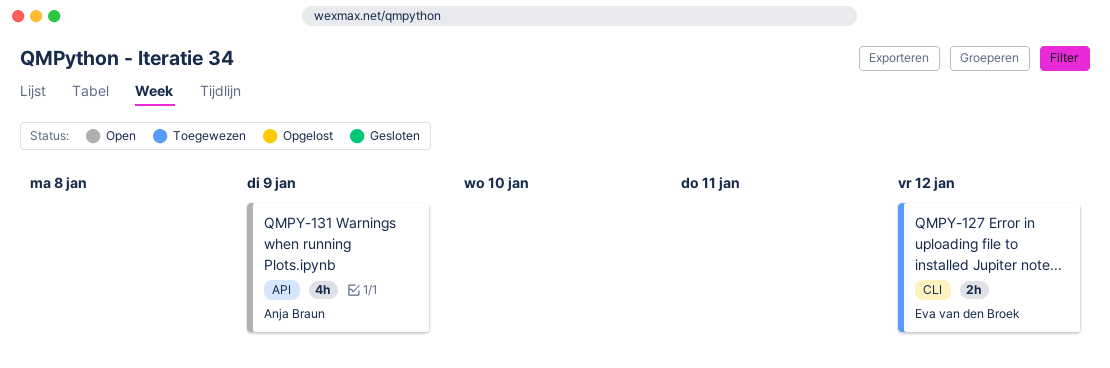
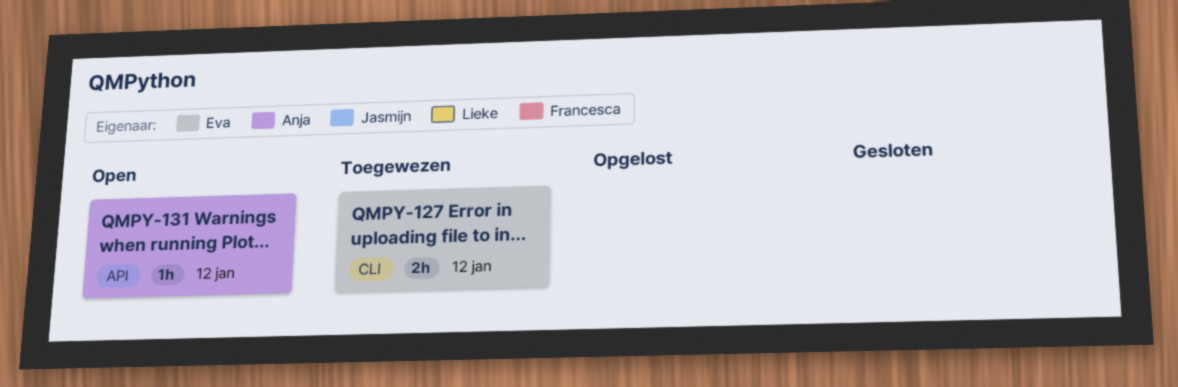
QMPY-131, estimate: 4h -> 1h
QMPY-131, due: Jan 9 -> Jan 12

